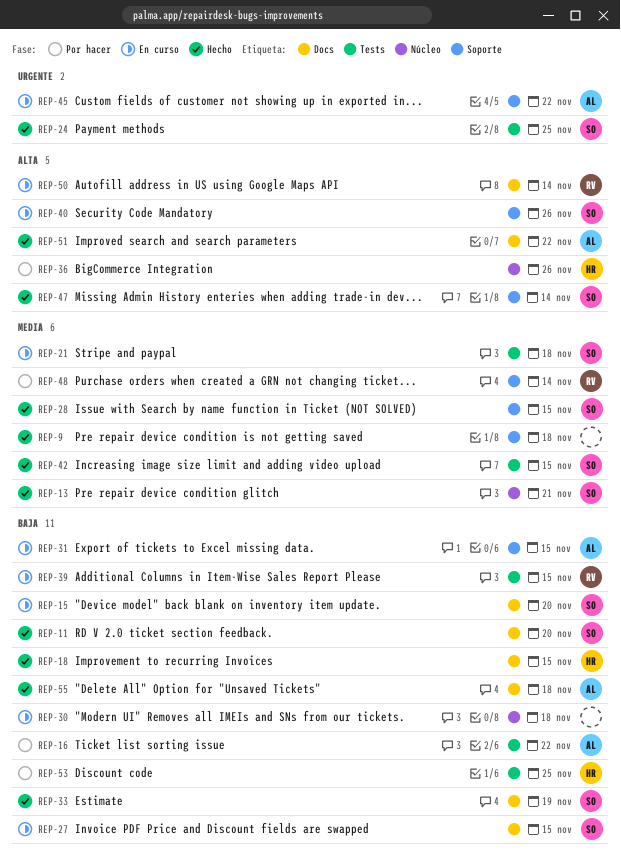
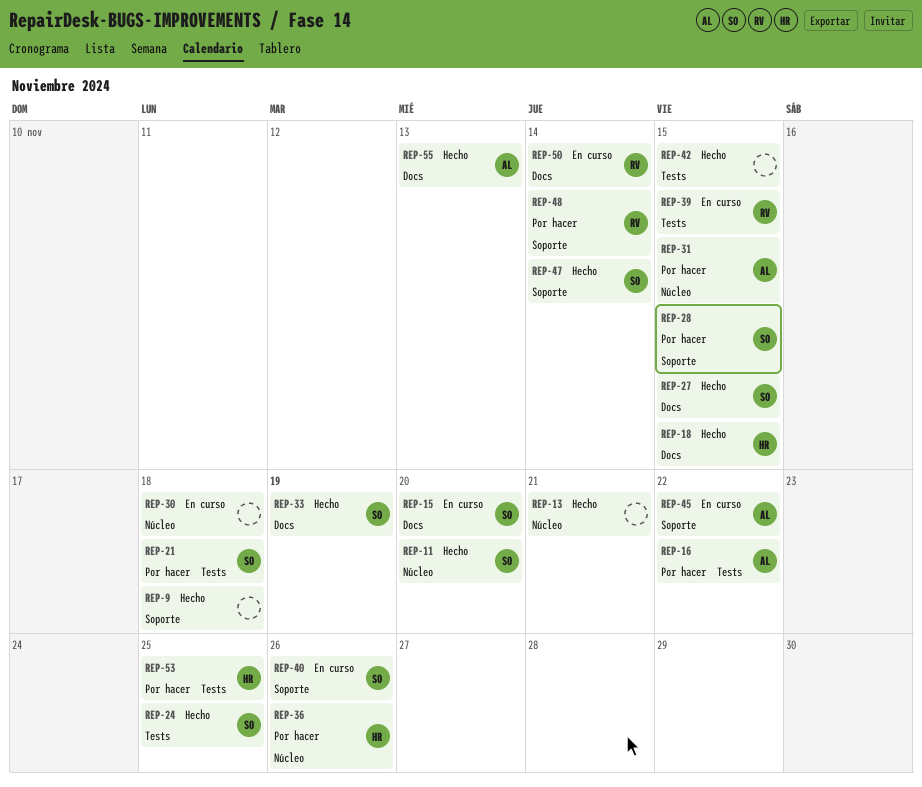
REP-11, label: Docs -> Núcleo
REP-13, owner: SO -> none
REP-21, status: En curso -> Por hacer
REP-27, status: En curso -> Hecho
REP-28, status: Hecho -> Por hacer
REP-31, status: En curso -> Por hacer
REP-31, label: Soporte -> Núcleo
REP-42, owner: SO -> none
REP-51: present -> none
REP-55, due: Nov 18 -> Nov 13

